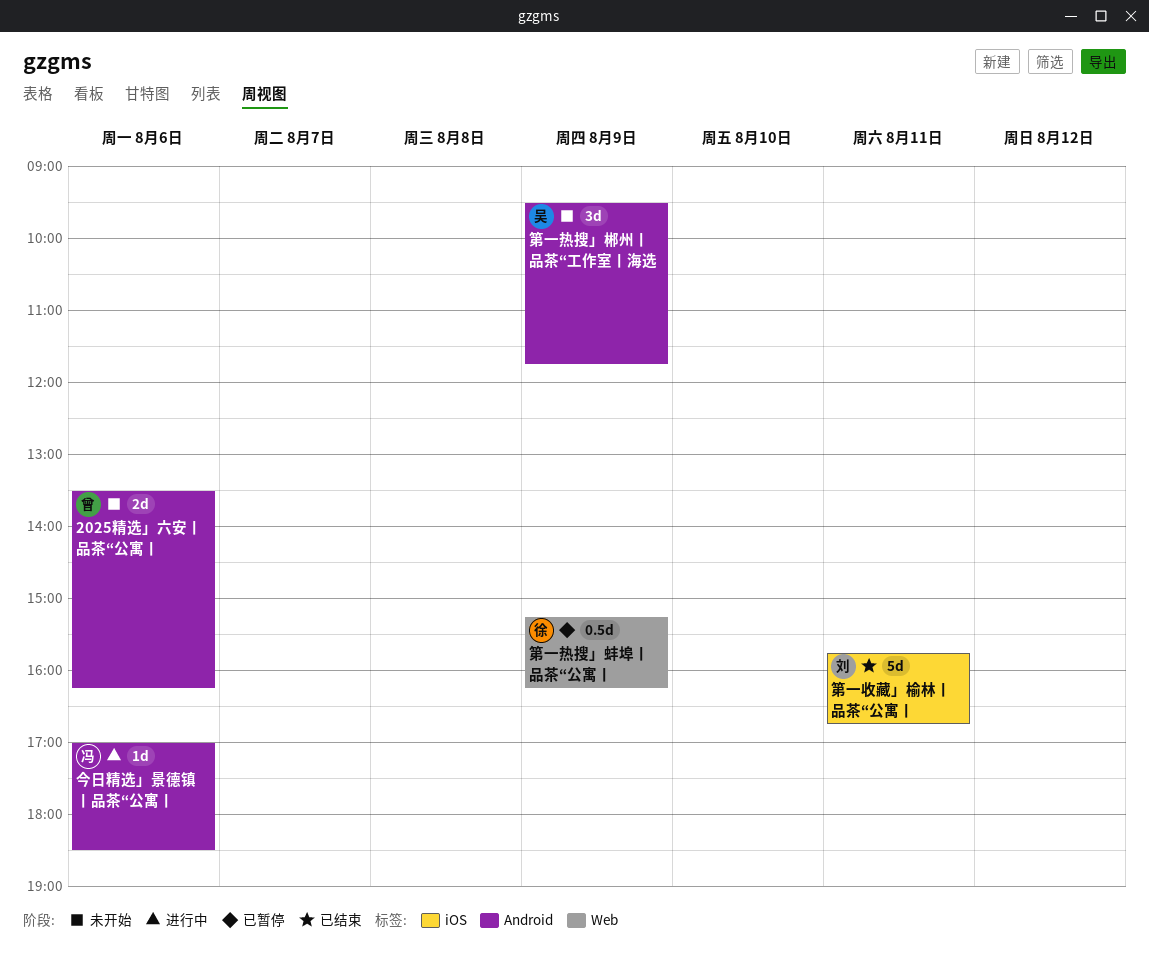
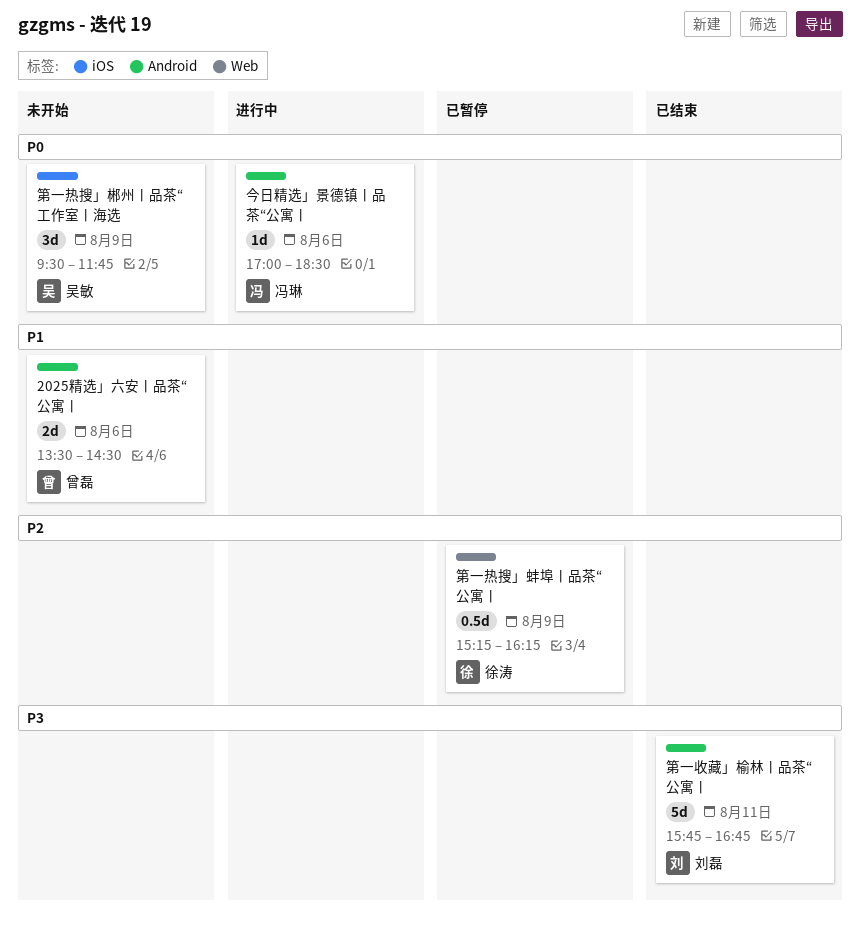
2025精选」六安丨品茶“公寓丨, ends: 16:15 -> 14:30
第一收藏」榆林丨品茶“公寓丨, label: iOS -> Android
第一热搜」郴州丨品茶“工作室丨海选, label: Android -> iOS

